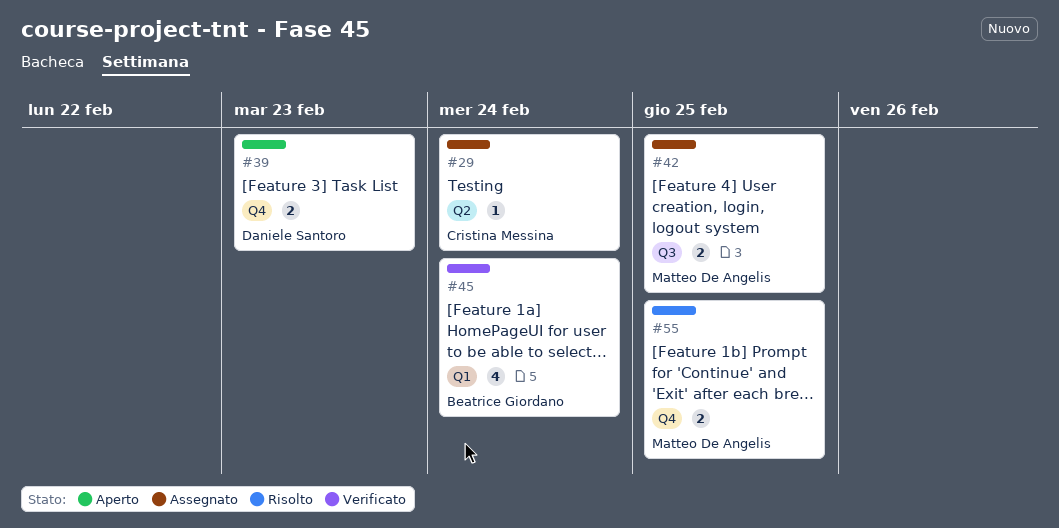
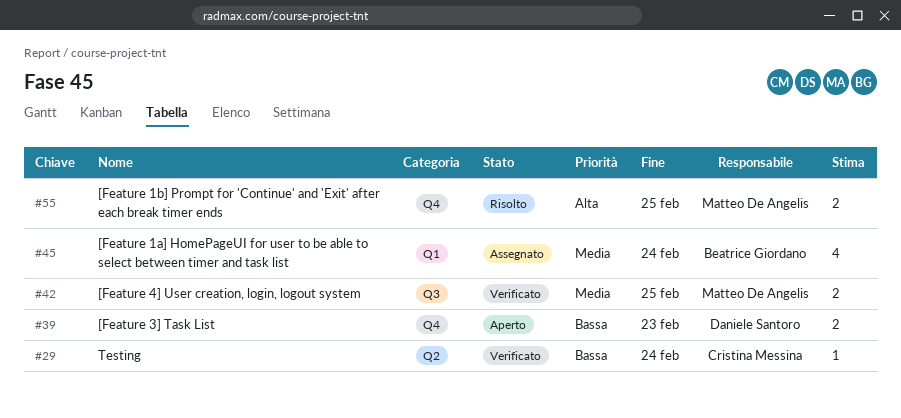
#29, status: Assegnato -> Verificato
#42, status: Assegnato -> Verificato
#45, status: Verificato -> Assegnato

